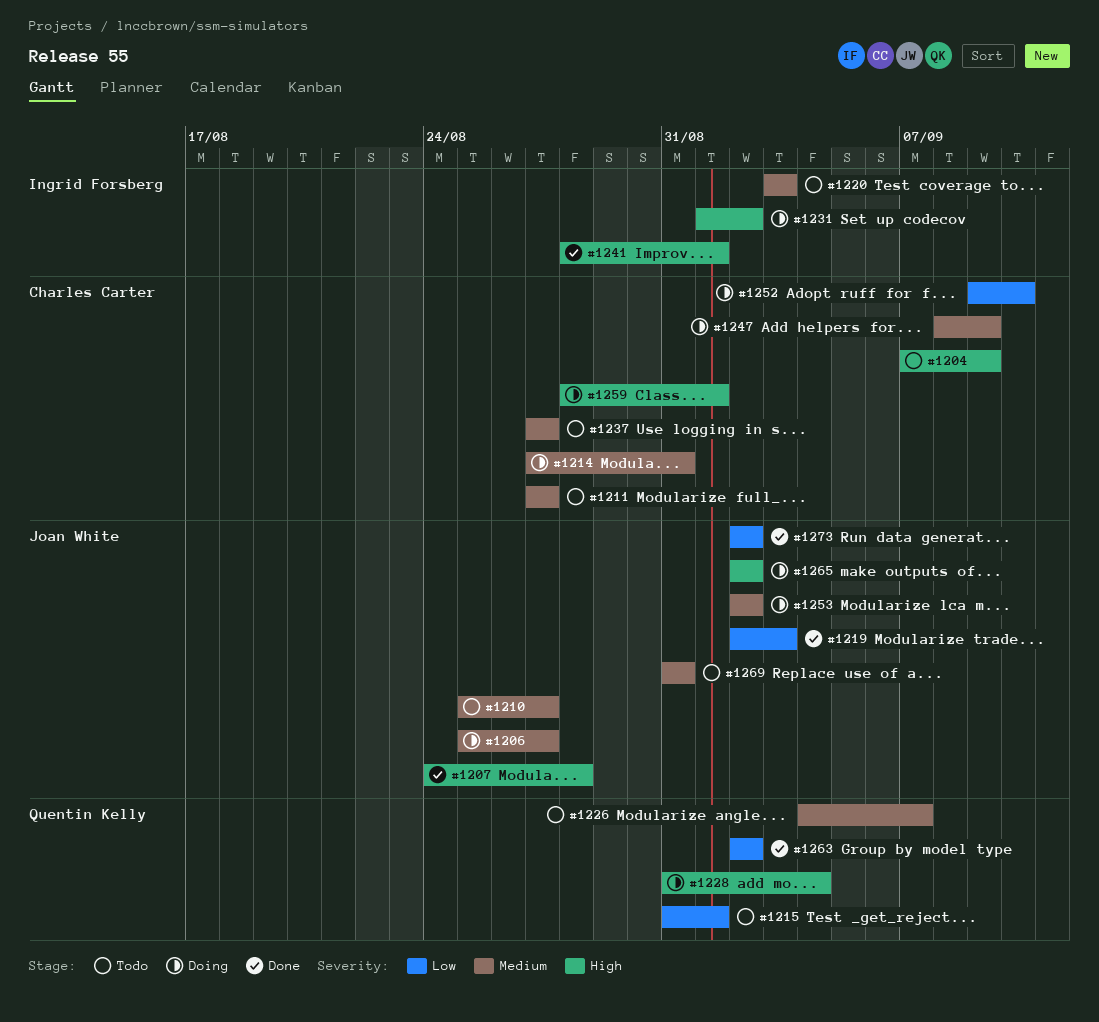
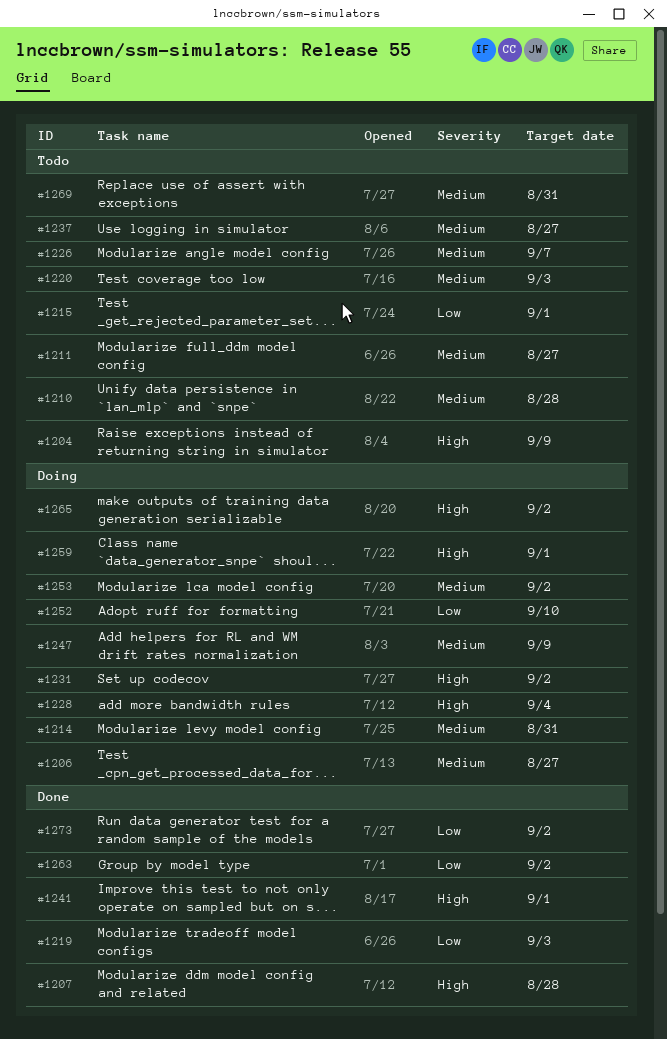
#1210, due: Aug 27 -> Aug 28

